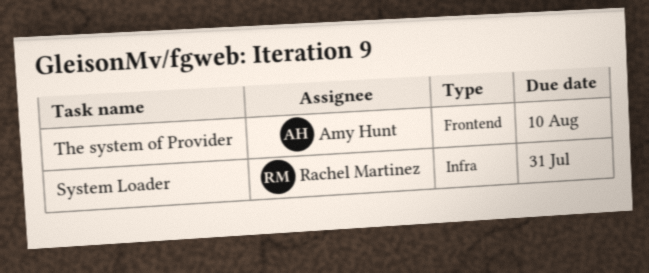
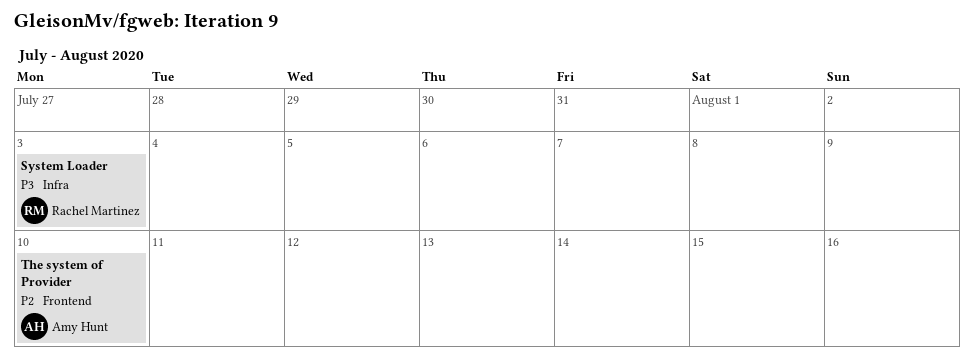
System Loader, due: Jul 31 -> Aug 3

